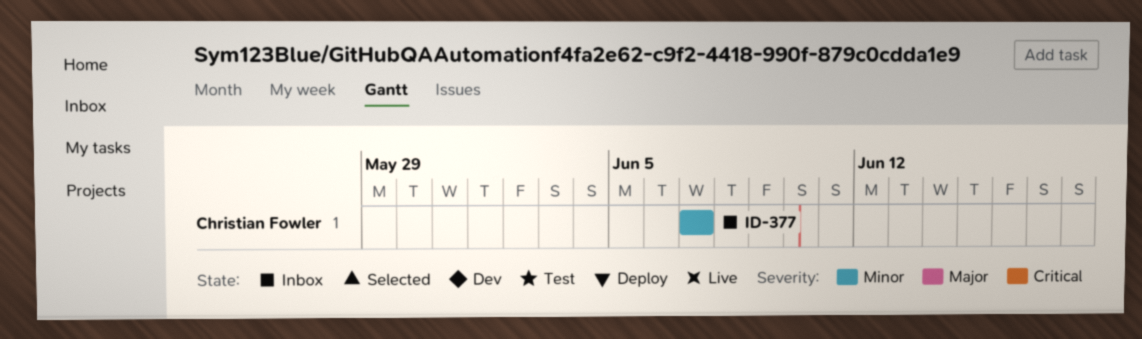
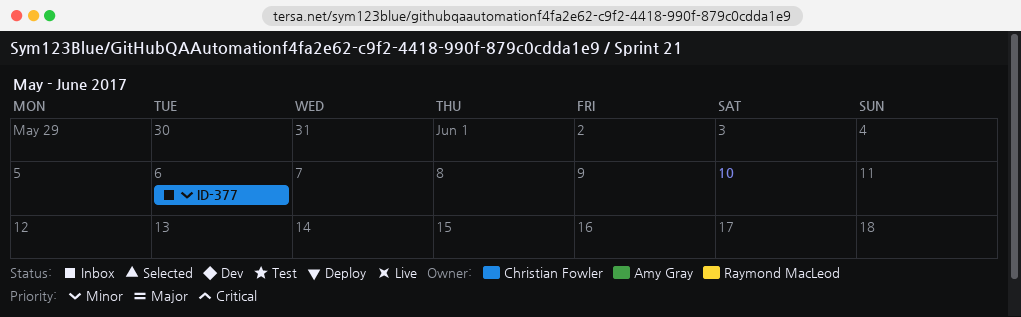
ID-377, start: Jun 7 -> Jun 6
ID-377, due: Jun 7 -> Jun 6

